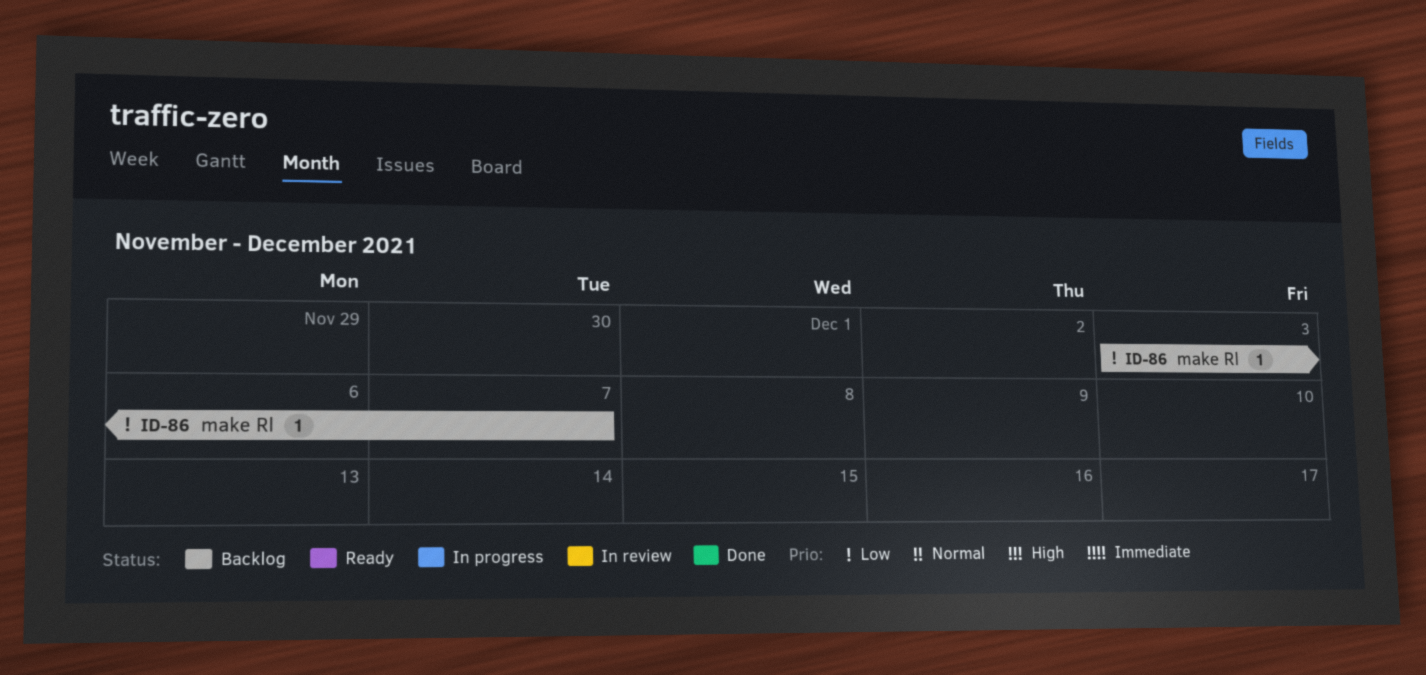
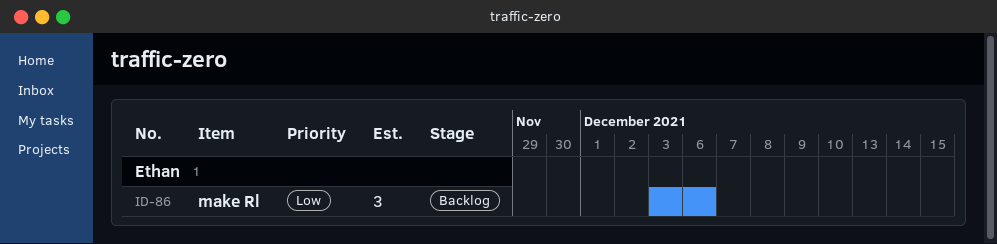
ID-86, estimate: 1 -> 3
ID-86, due: Dec 7 -> Dec 6

